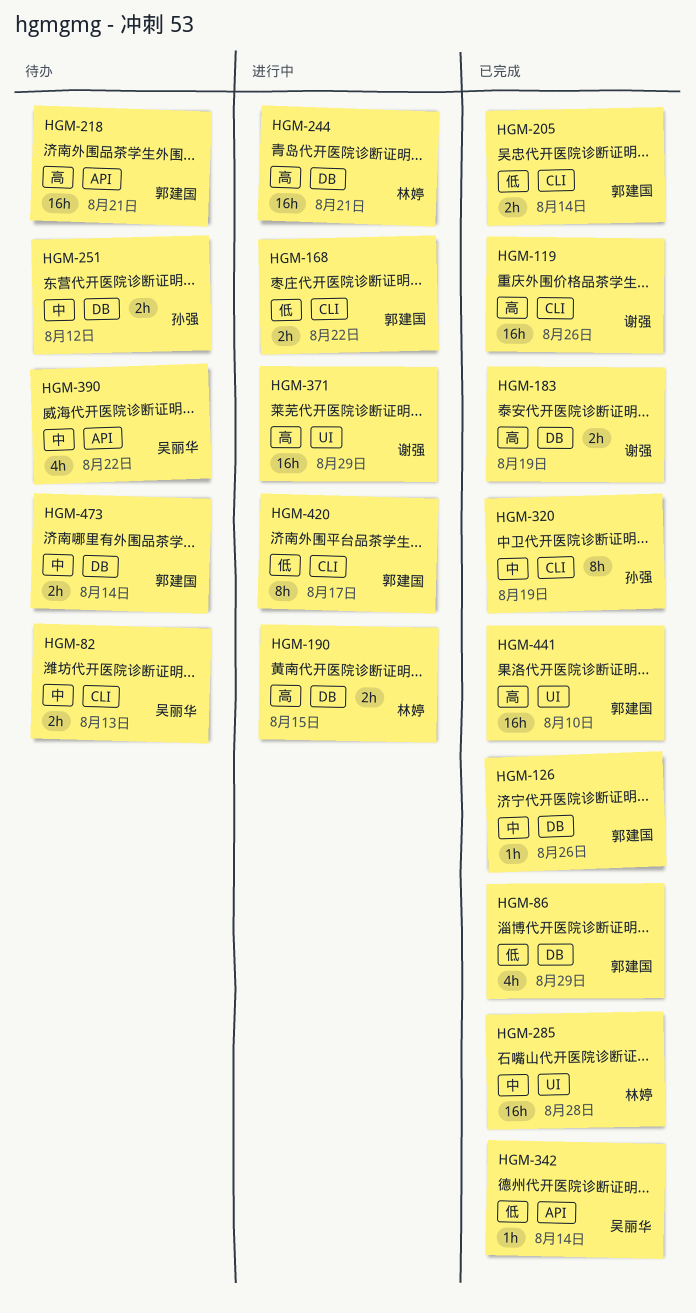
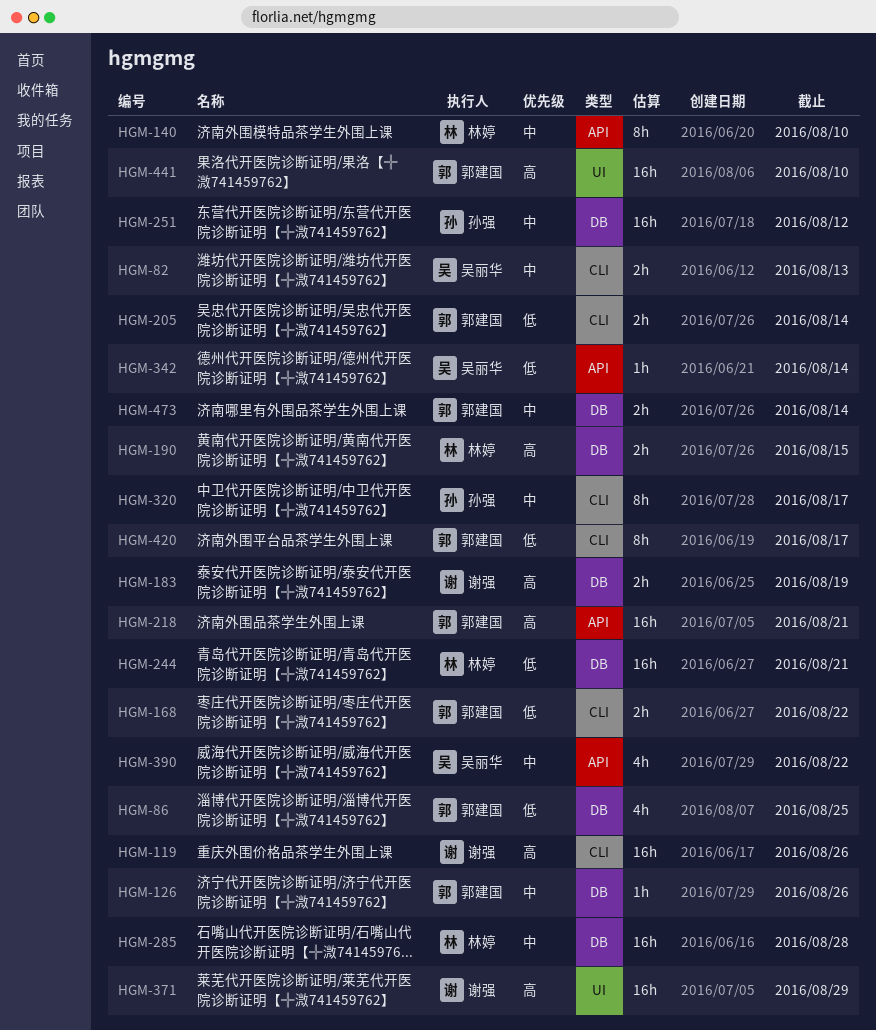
HGM-86, due: Aug 29 -> Aug 25
HGM-140: none -> present
HGM-244, priority: 高 -> 低
HGM-251, estimate: 2h -> 16h
HGM-285, label: UI -> DB
HGM-320, due: Aug 19 -> Aug 17

